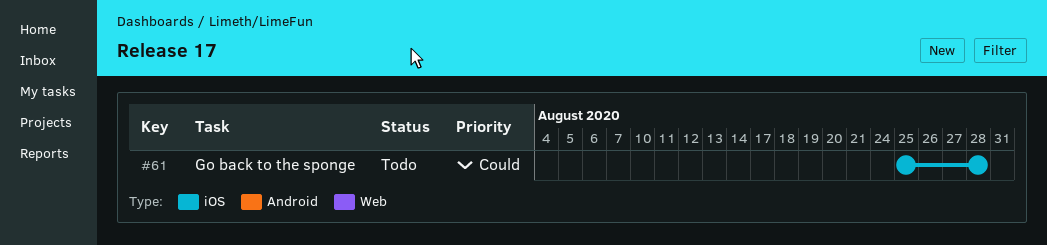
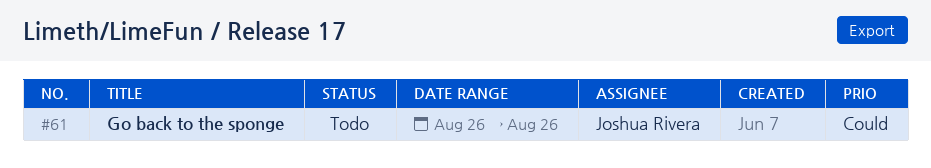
#61, start: Aug 25 -> Aug 26
#61, due: Aug 28 -> Aug 26

